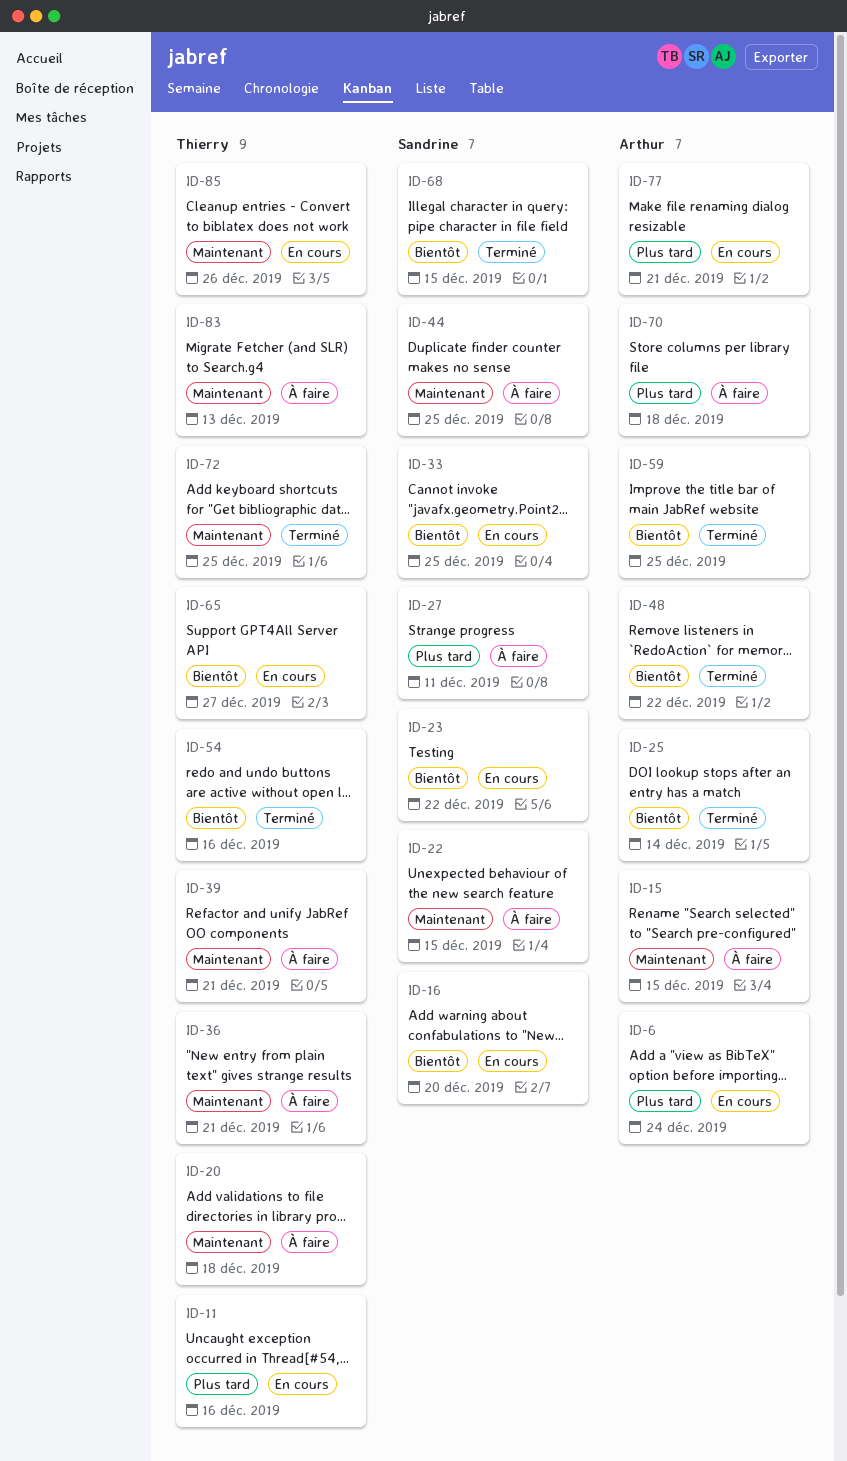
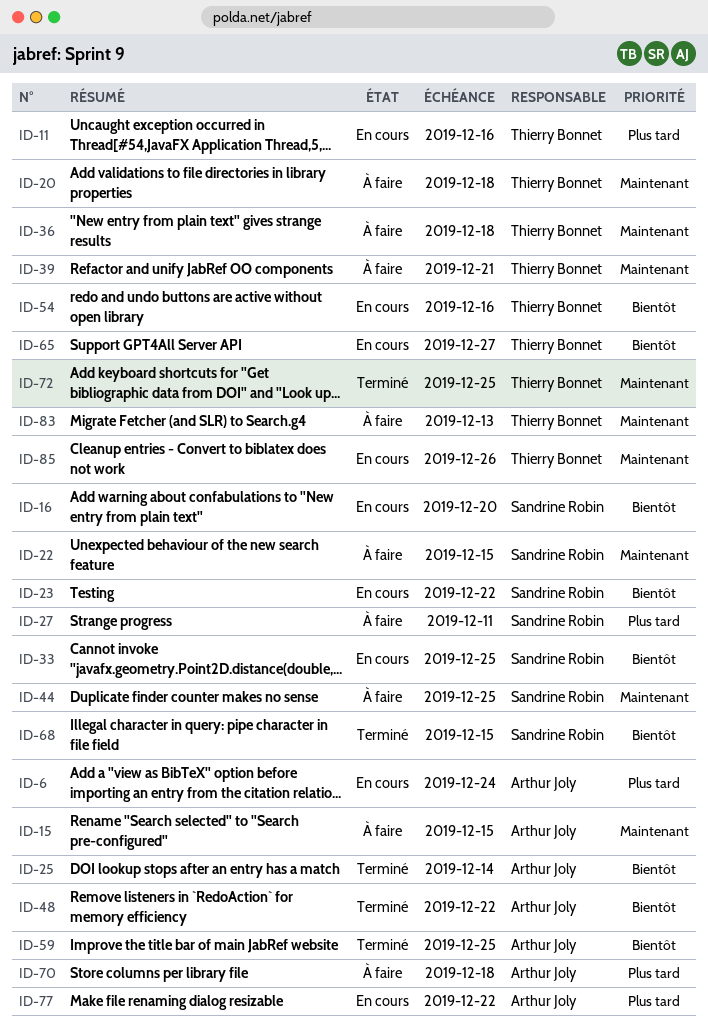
ID-36, due: Dec 21 -> Dec 18
ID-54, status: Terminé -> En cours
ID-77, due: Dec 21 -> Dec 22

